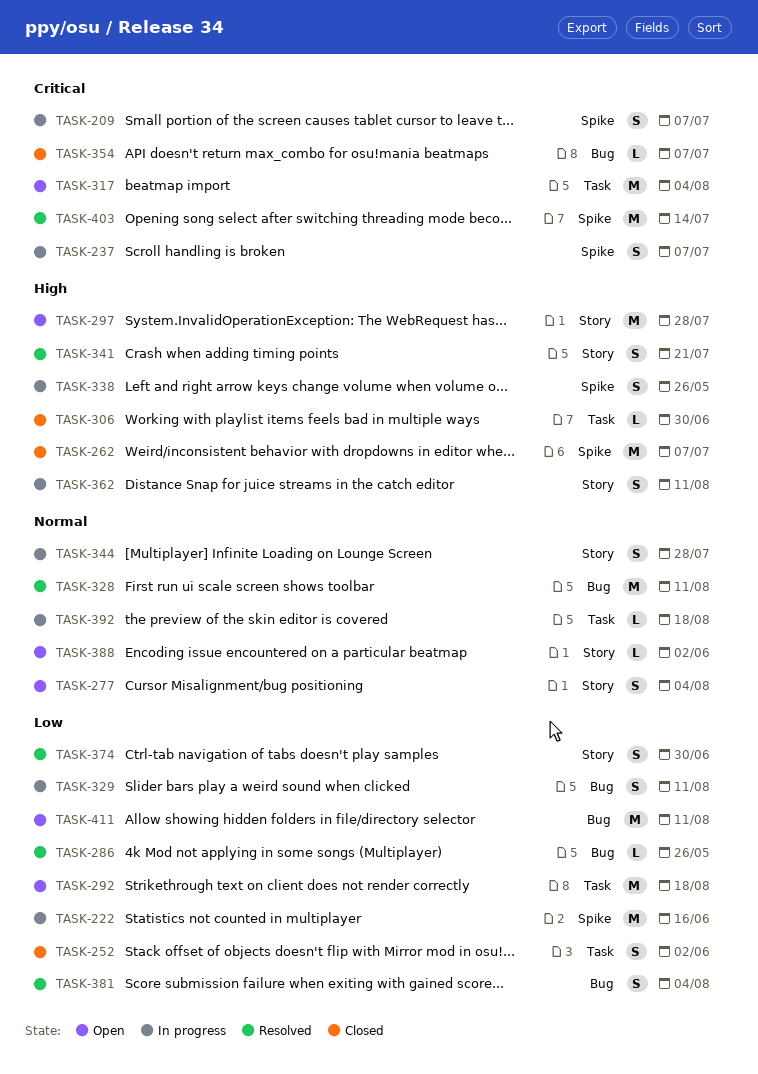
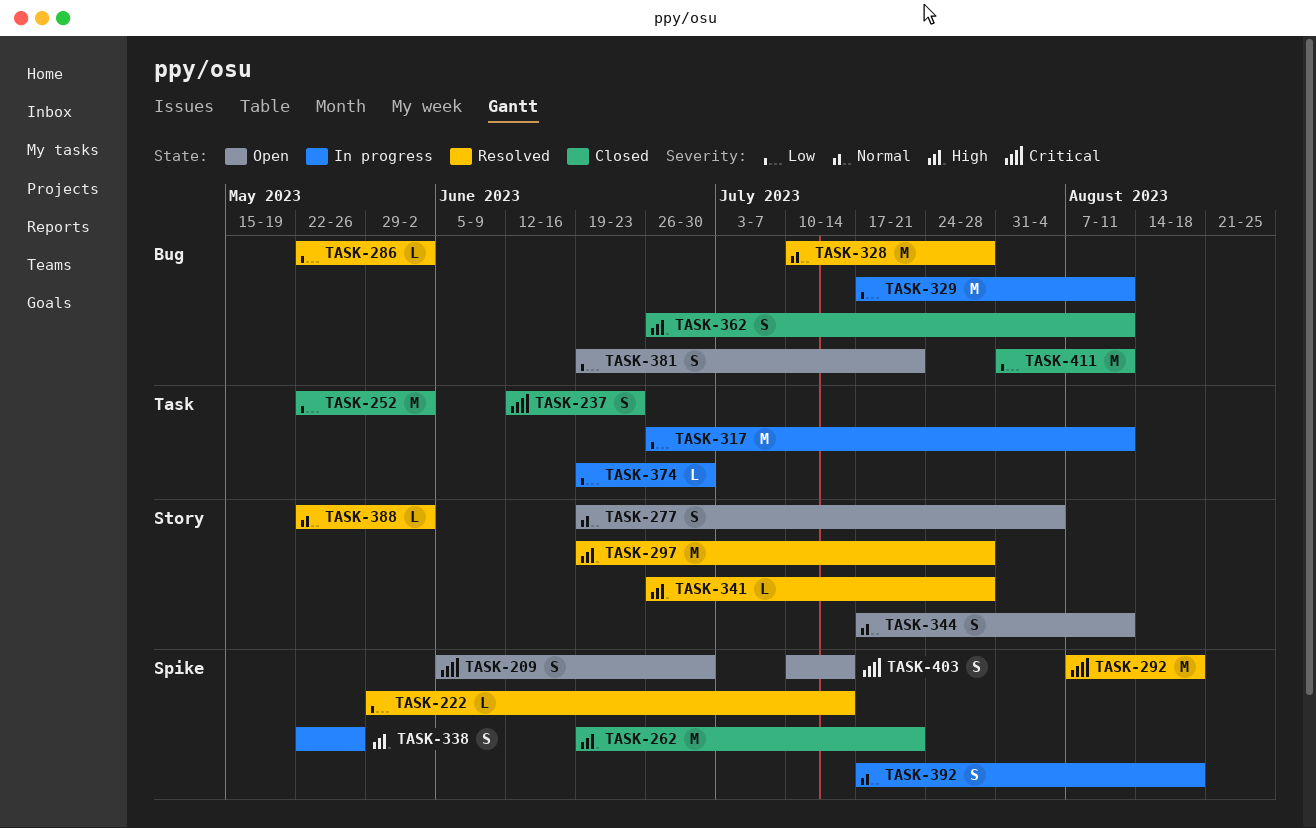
TASK-209, status: In progress -> Open
TASK-209, due: Jul 7 -> Jun 30
TASK-222, status: In progress -> Resolved
TASK-222, estimate: M -> L
TASK-222, due: Jun 16 -> Jul 14
TASK-237, status: In progress -> Closed
TASK-237, label: Spike -> Task
TASK-237, due: Jul 7 -> Jun 23
TASK-252, estimate: S -> M
TASK-262, due: Jul 7 -> Jul 21
TASK-286, due: May 26 -> Jun 2
TASK-292, status: Open -> Resolved
TASK-292, priority: Low -> Critical
TASK-292, label: Task -> Spike
TASK-297, status: Open -> Resolved
TASK-306: present -> none
TASK-317, status: Open -> In progress
TASK-317, priority: Critical -> Low
TASK-317, due: Aug 4 -> Aug 11
TASK-328, due: Aug 11 -> Jul 28
TASK-329, estimate: S -> M
TASK-341, estimate: S -> L
TASK-341, due: Jul 21 -> Jul 28
TASK-344, status: In progress -> Open
TASK-344, due: Jul 28 -> Aug 11
TASK-354: present -> none
TASK-362, status: In progress -> Closed
TASK-362, label: Story -> Bug
TASK-374, status: Resolved -> In progress
TASK-374, label: Story -> Task
TASK-374, estimate: S -> L
TASK-381, status: Resolved -> Open
TASK-381, due: Aug 4 -> Jul 21
TASK-388, status: Open -> Resolved
TASK-392, label: Task -> Spike
TASK-392, estimate: L -> S
TASK-403, status: Resolved -> Open
TASK-403, estimate: M -> S
TASK-411, status: Open -> Closed

